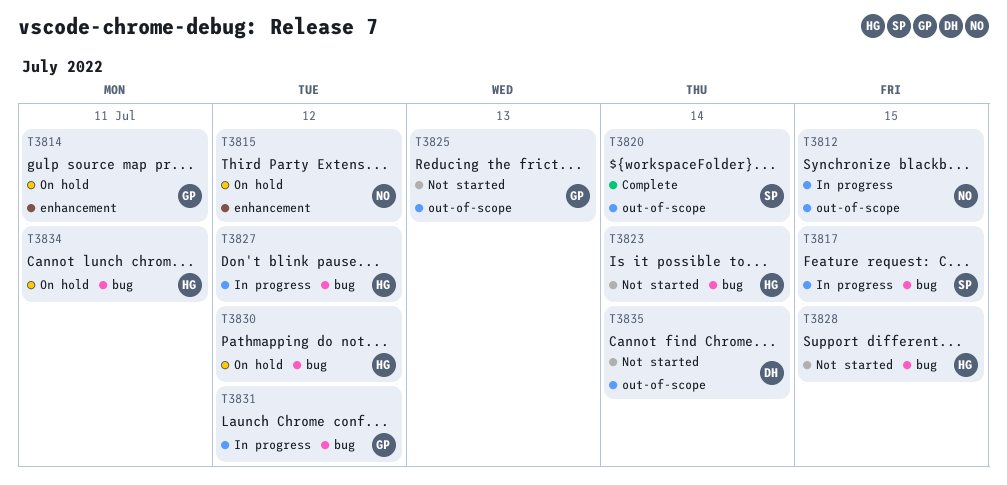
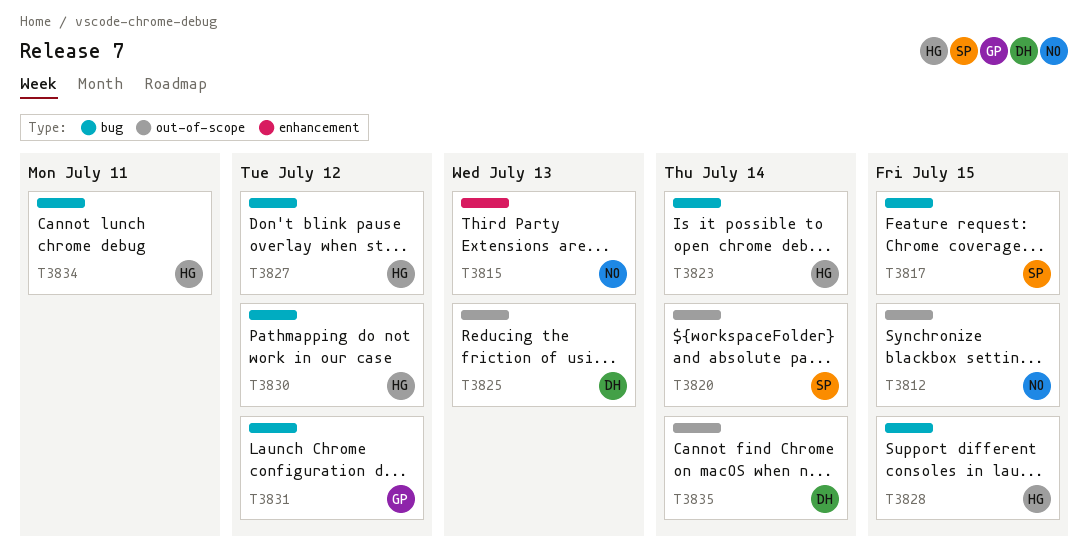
T3814: present -> none
T3815, due: Jul 12 -> Jul 13
T3825, owner: GP -> DH

